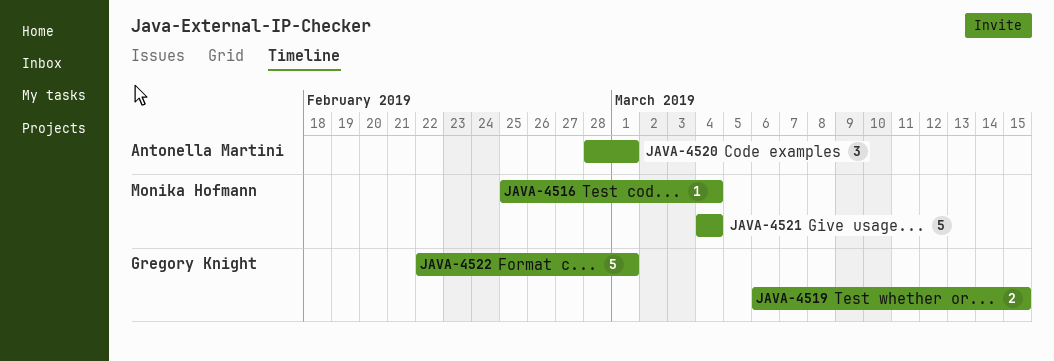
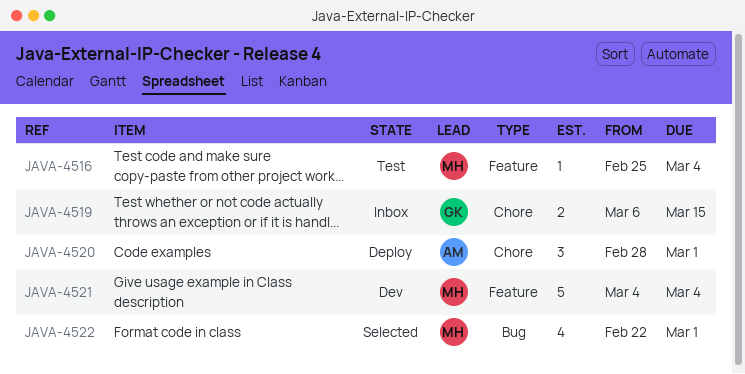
JAVA-4522, owner: Gregory Knight -> Monika Hofmann
JAVA-4522, estimate: 5 -> 4

